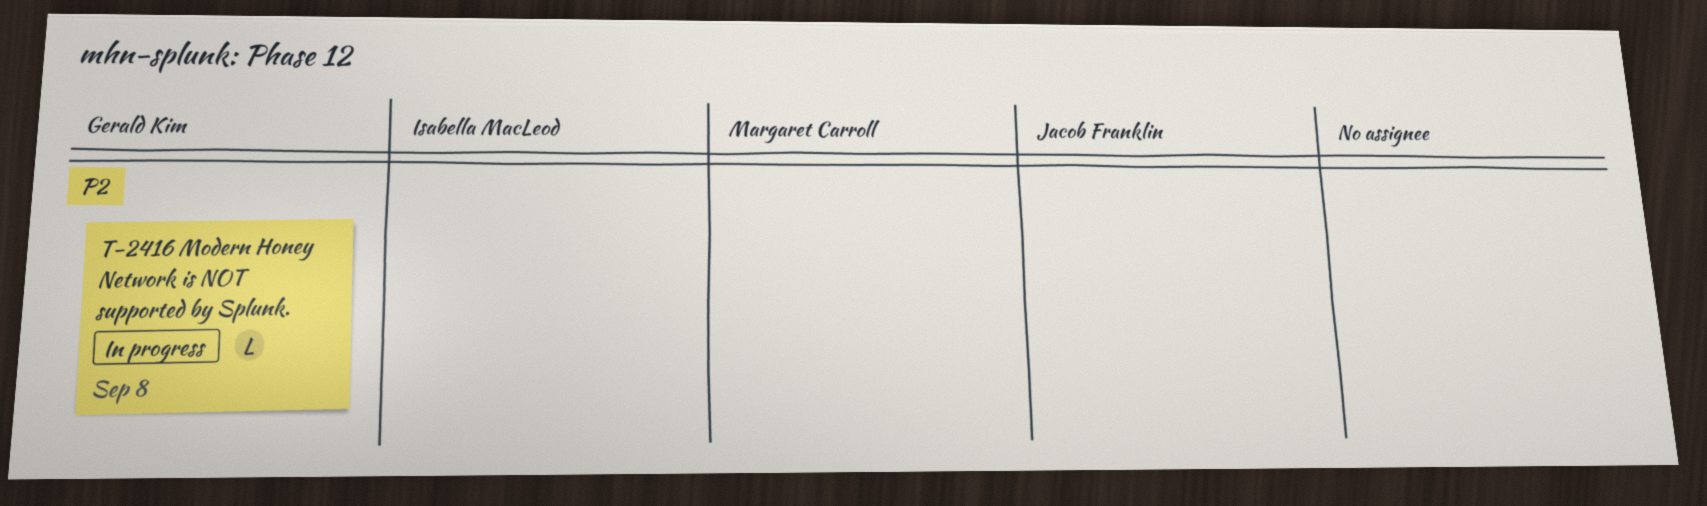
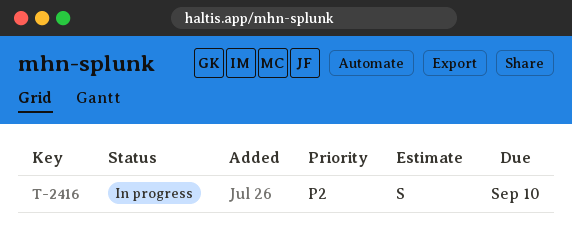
T-2416, estimate: L -> S
T-2416, due: Sep 8 -> Sep 10

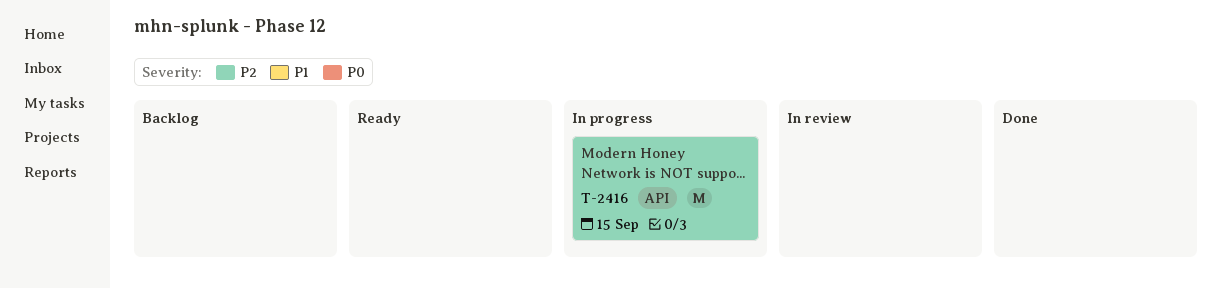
T-2416, estimate: S -> M
T-2416, due: Sep 10 -> Sep 15

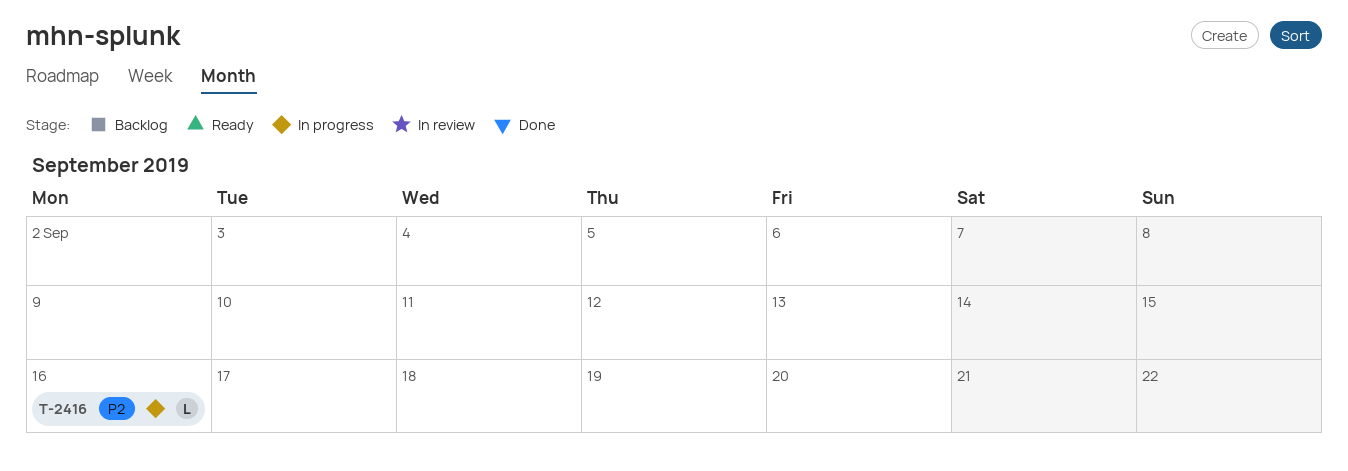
T-2416, estimate: M -> L
T-2416, due: Sep 15 -> Sep 16

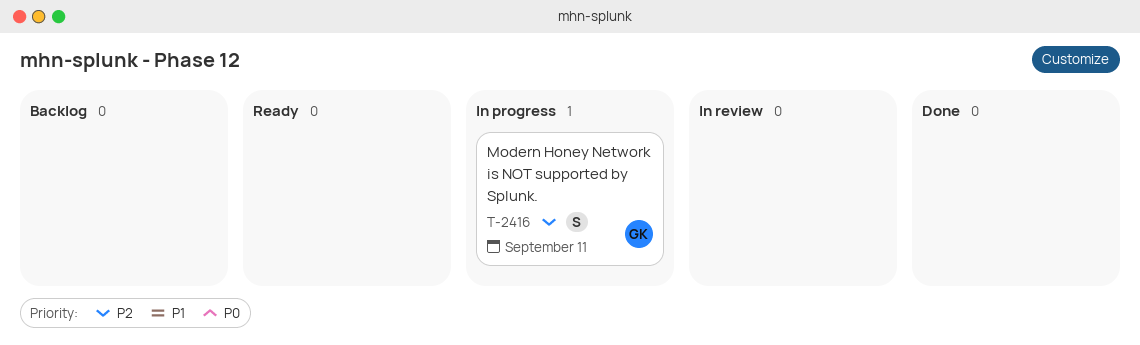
T-2416, estimate: L -> S
T-2416, due: Sep 16 -> Sep 11

